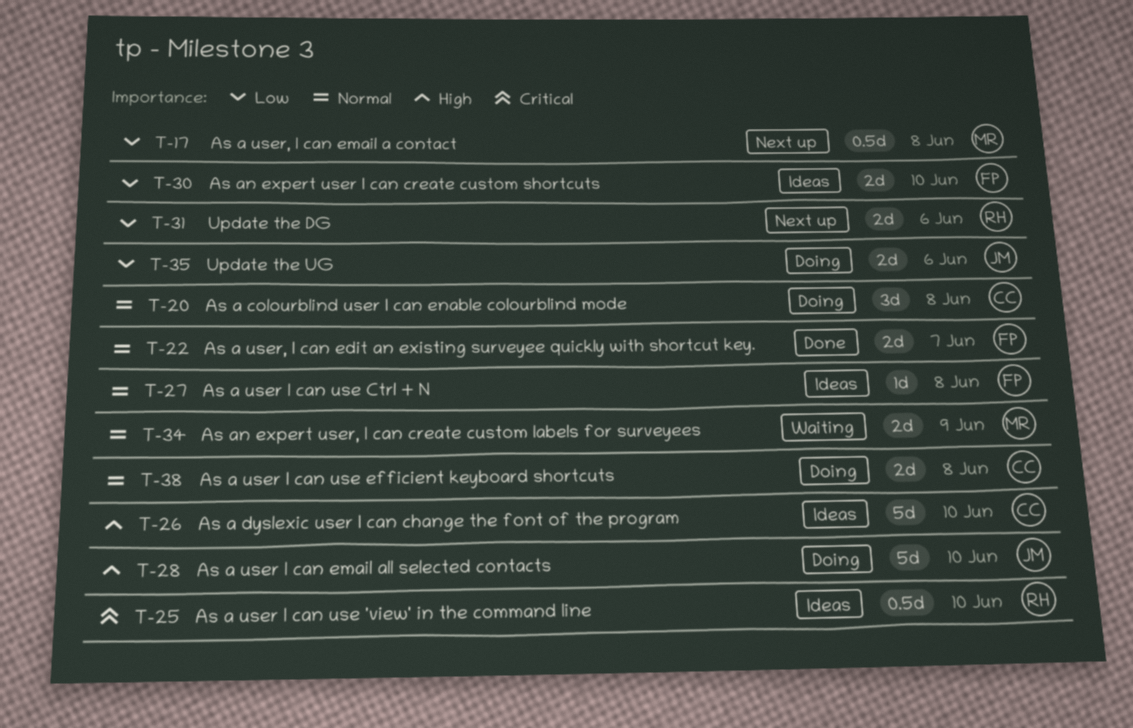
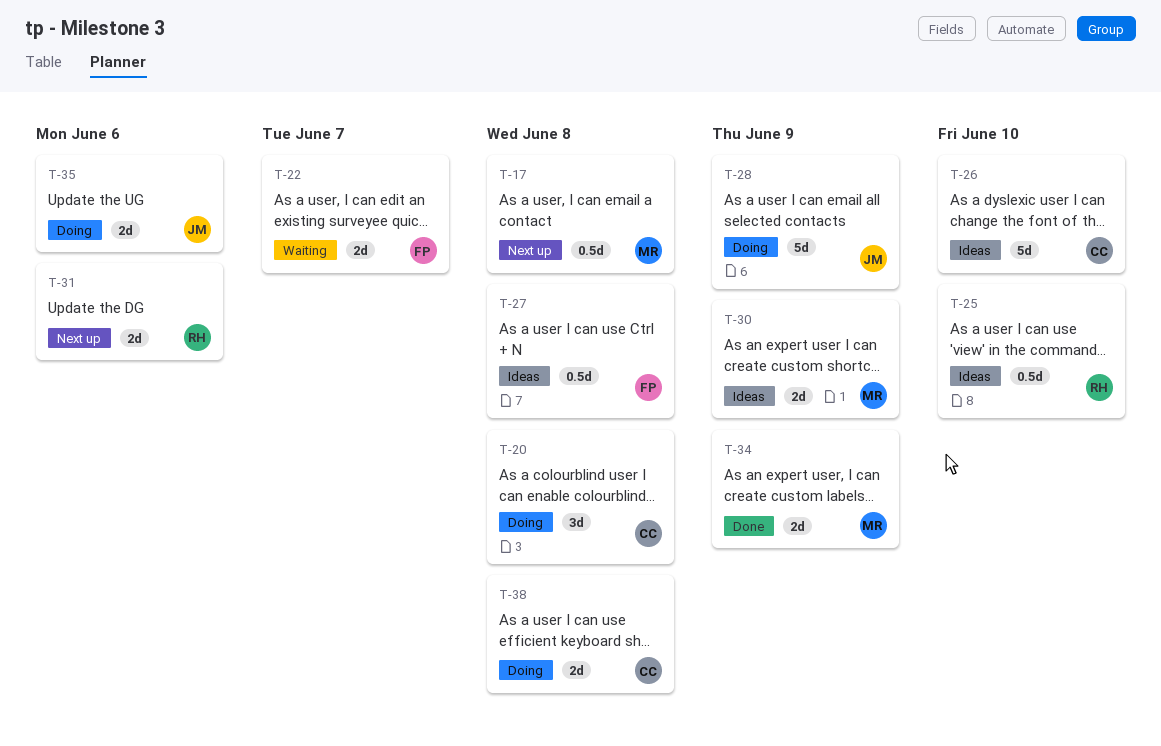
T-22, status: Done -> Waiting
T-27, estimate: 1d -> 0.5d
T-28, due: Jun 10 -> Jun 9
T-30, owner: FP -> MR
T-30, due: Jun 10 -> Jun 9
T-34, status: Waiting -> Done

